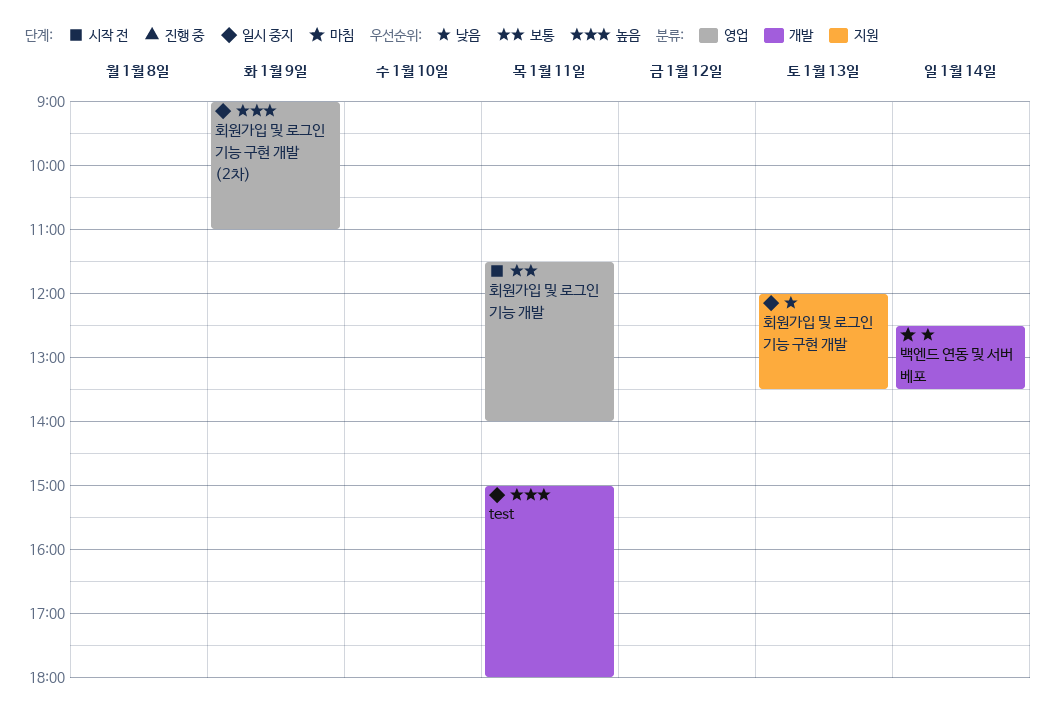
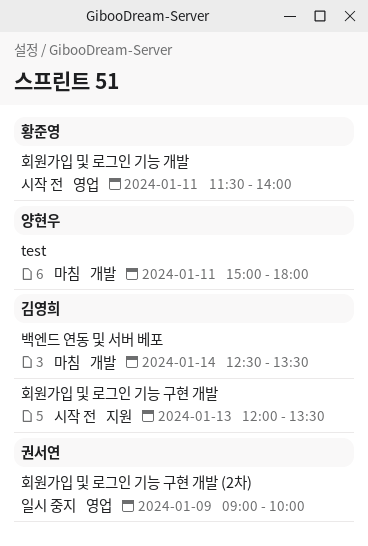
test, status: 일시 중지 -> 마침
회원가입 및 로그인 기능 구현 개발, status: 일시 중지 -> 시작 전
회원가입 및 로그인 기능 구현 개발 (2차), ends: 11:00 -> 10:00

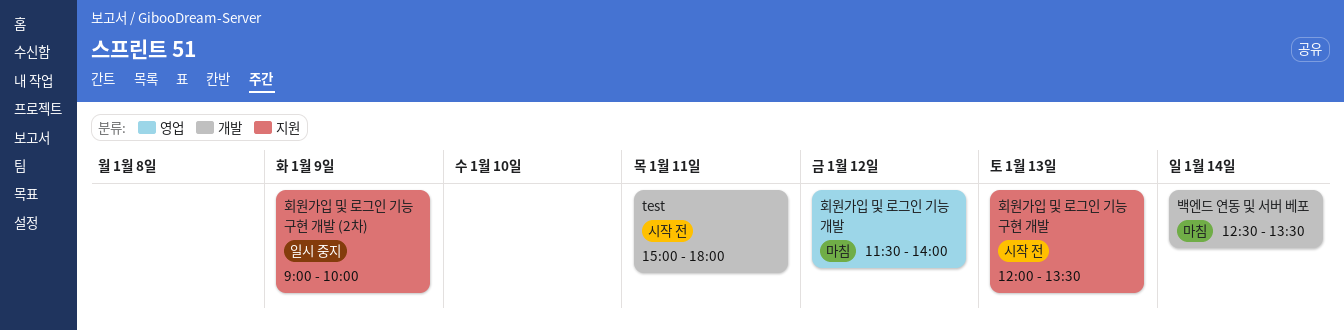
test, status: 마침 -> 시작 전
회원가입 및 로그인 기능 개발, status: 시작 전 -> 마침
회원가입 및 로그인 기능 개발, day: Jan 11 -> Jan 12
회원가입 및 로그인 기능 구현 개발 (2차), label: 영업 -> 지원

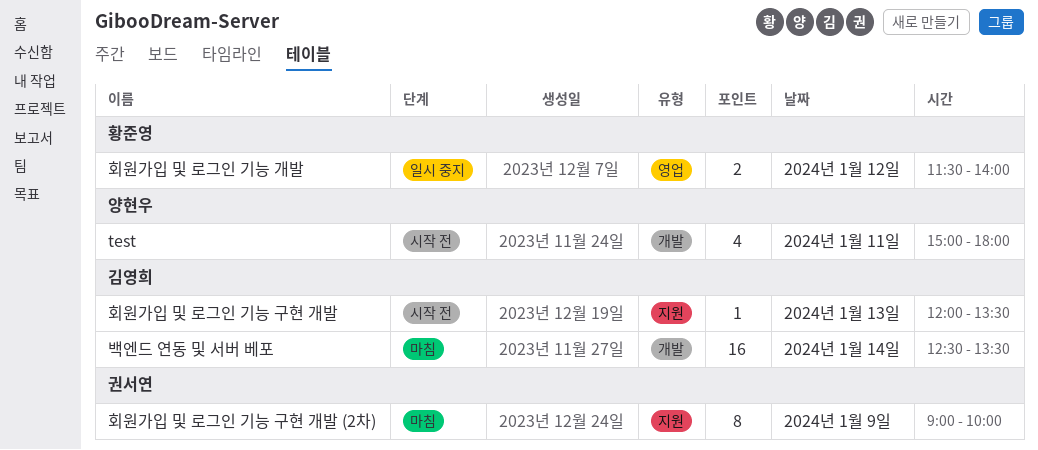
회원가입 및 로그인 기능 개발, status: 마침 -> 일시 중지
회원가입 및 로그인 기능 구현 개발 (2차), status: 일시 중지 -> 마침

